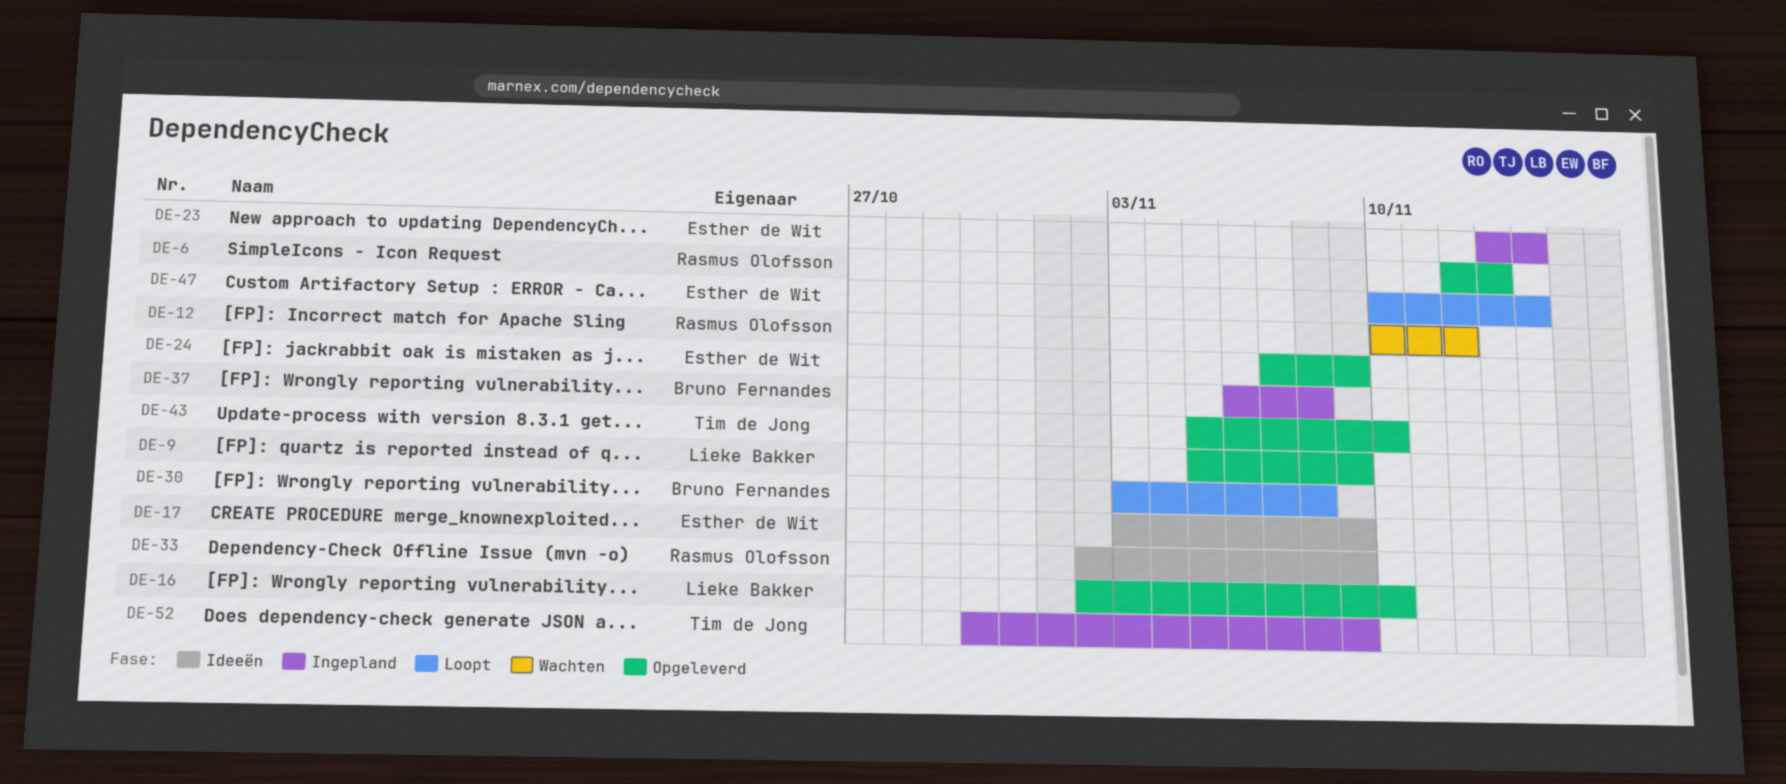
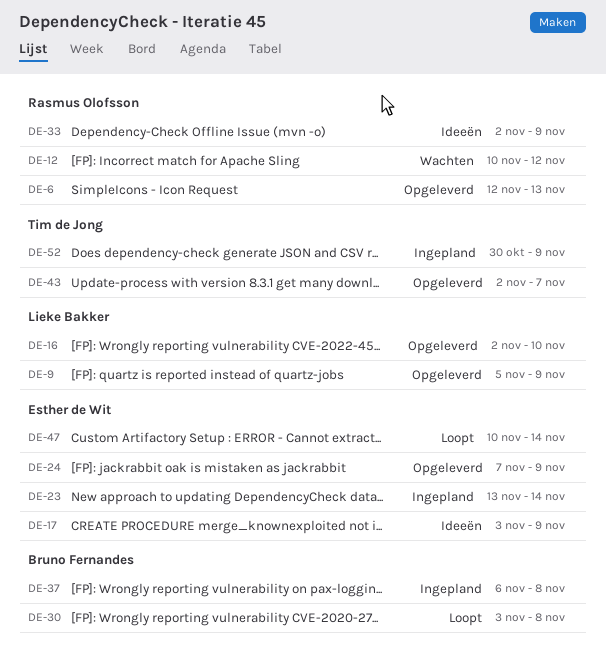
DE-43, start: Nov 5 -> Nov 2
DE-43, due: Nov 10 -> Nov 7

